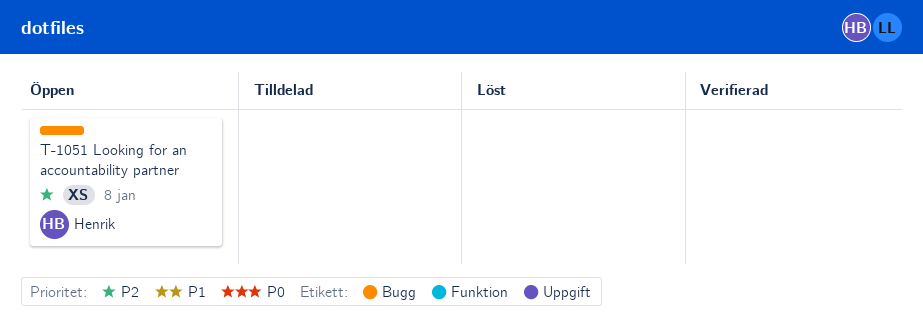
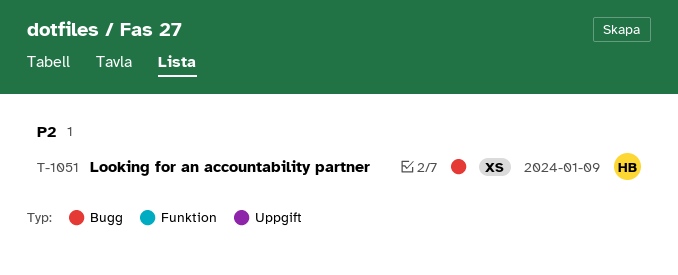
T-1051, due: Jan 8 -> Jan 9

